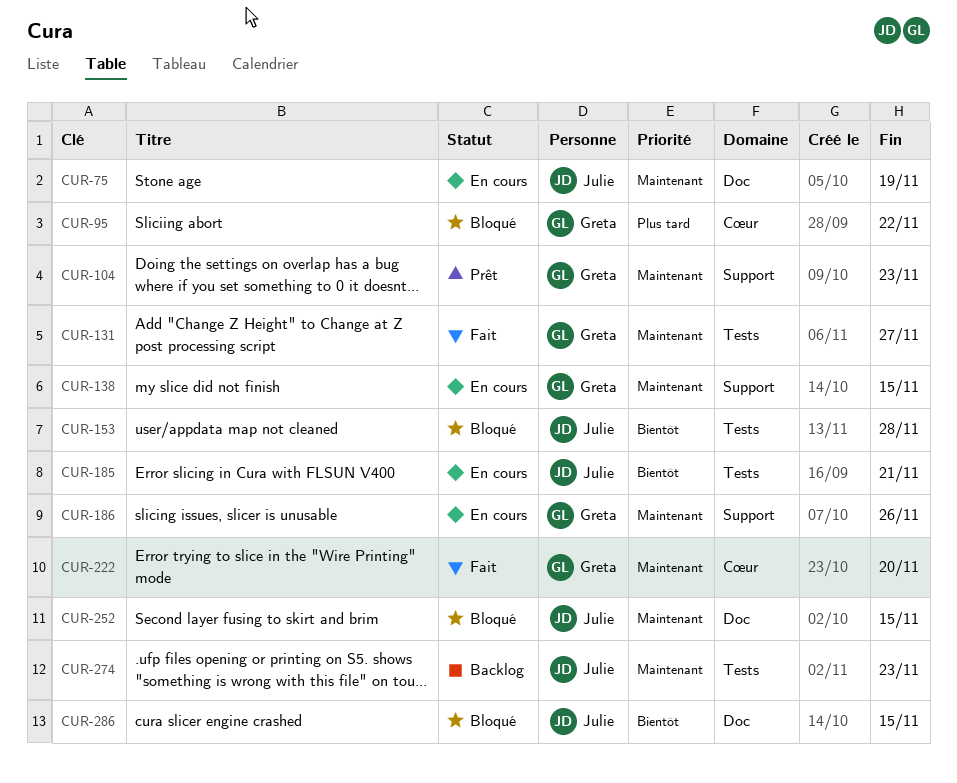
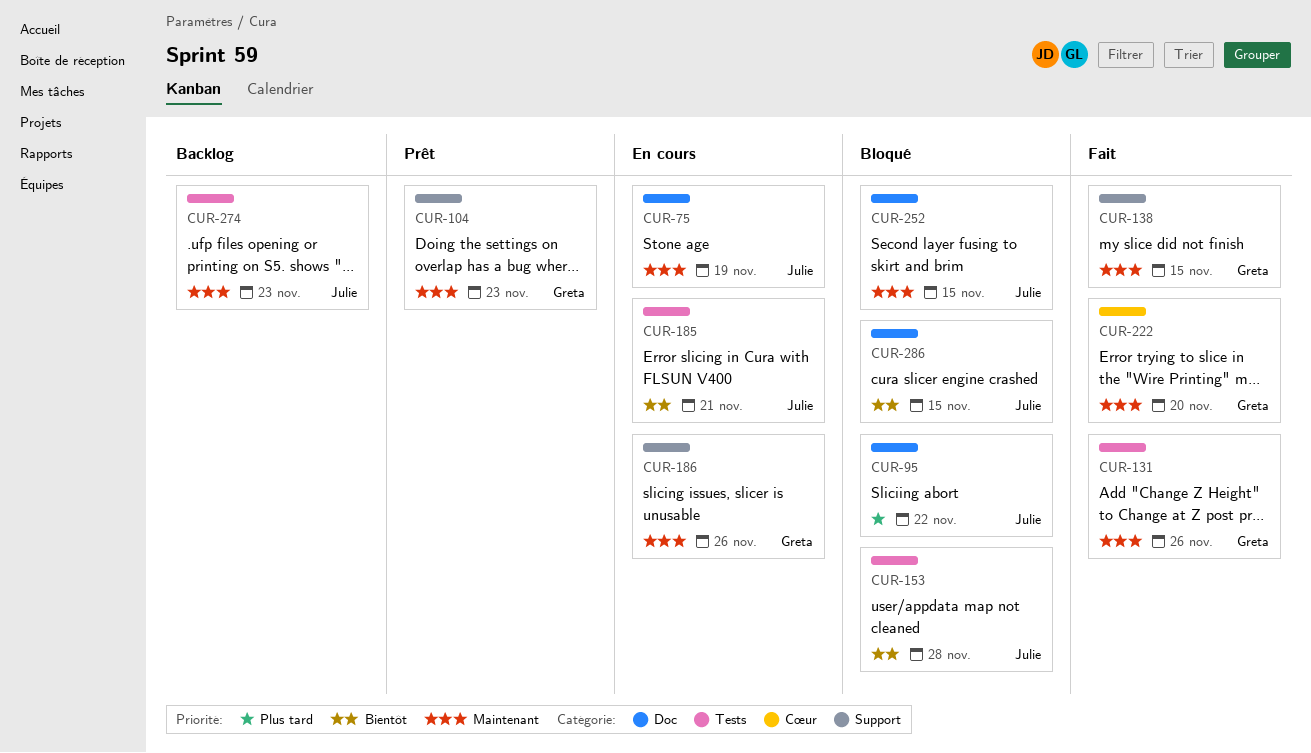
CUR-95, owner: Greta -> Julie
CUR-95, label: Cœur -> Doc
CUR-131, due: Nov 27 -> Nov 26
CUR-138, status: En cours -> Fait

